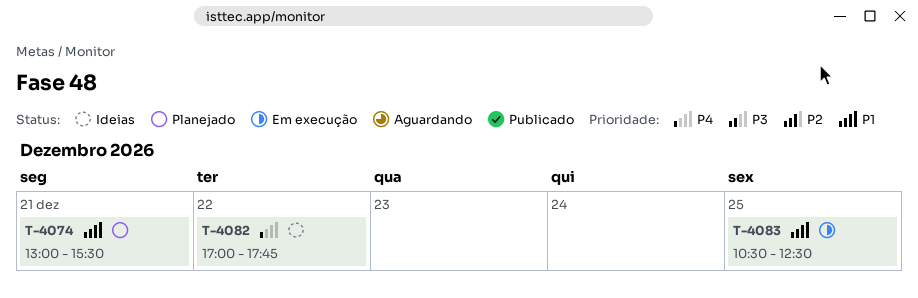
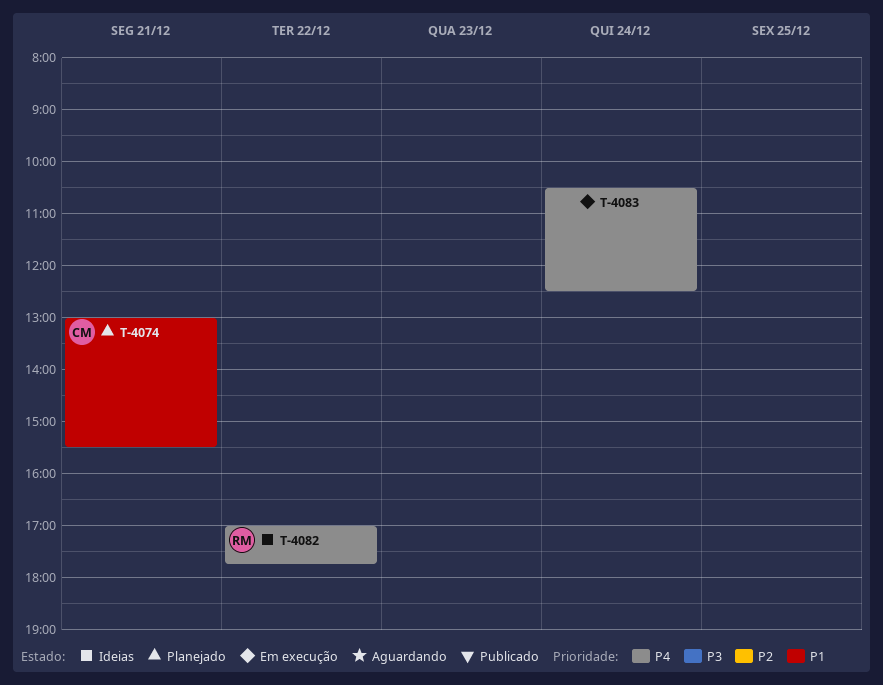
T-4083, priority: P1 -> P4
T-4083, day: Dec 25 -> Dec 24

